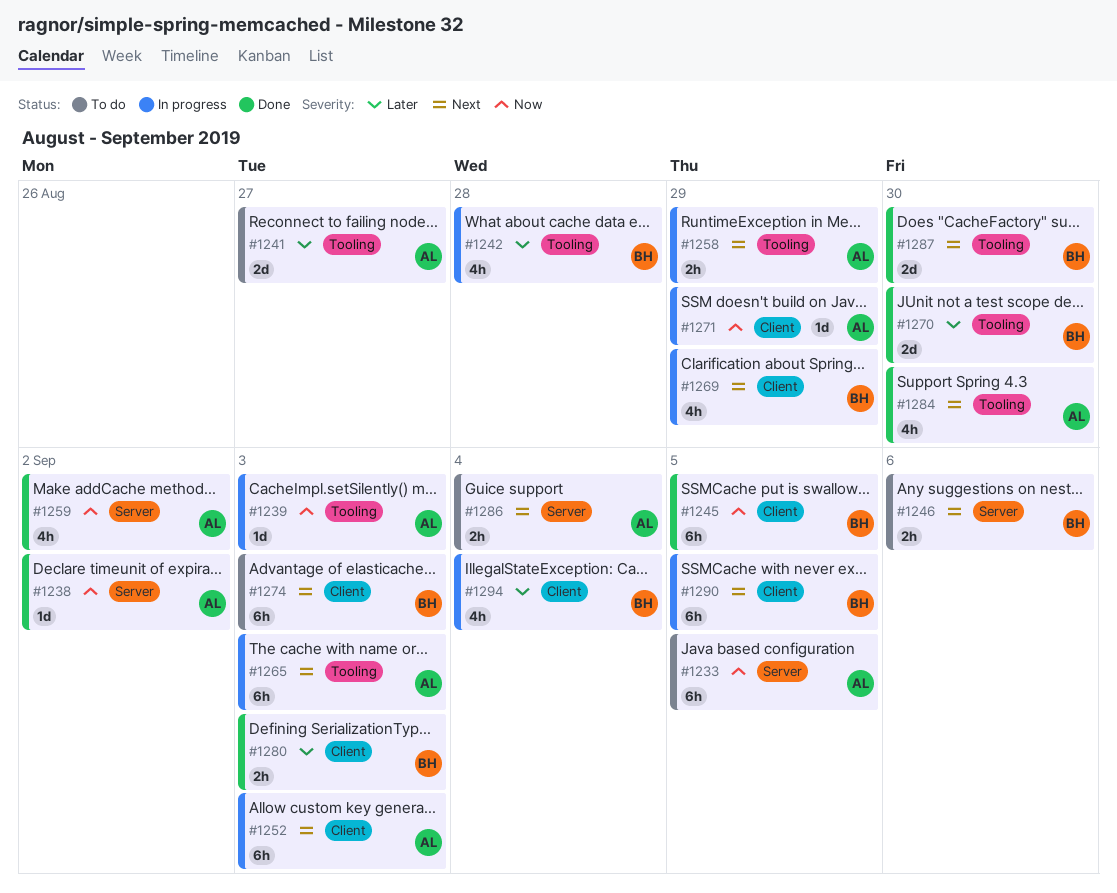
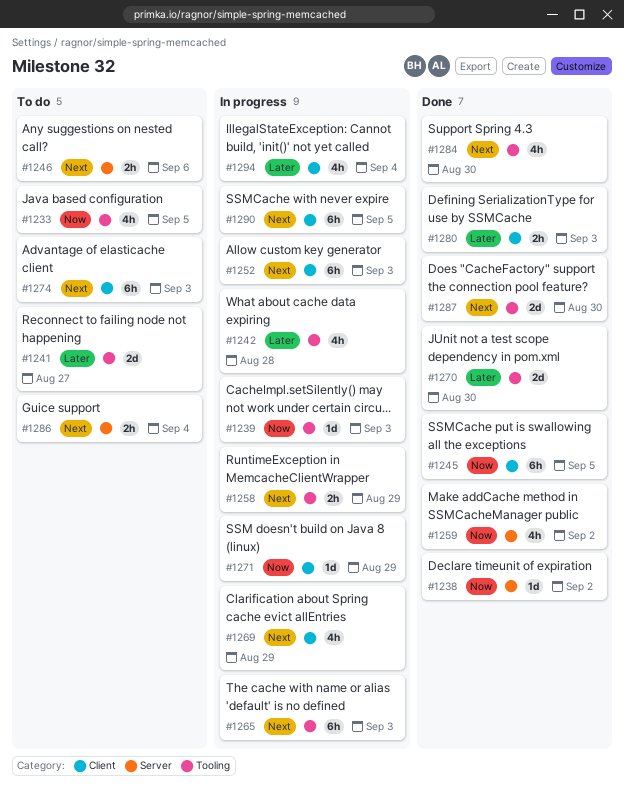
#1233, label: Server -> Tooling
#1233, estimate: 6h -> 4h

